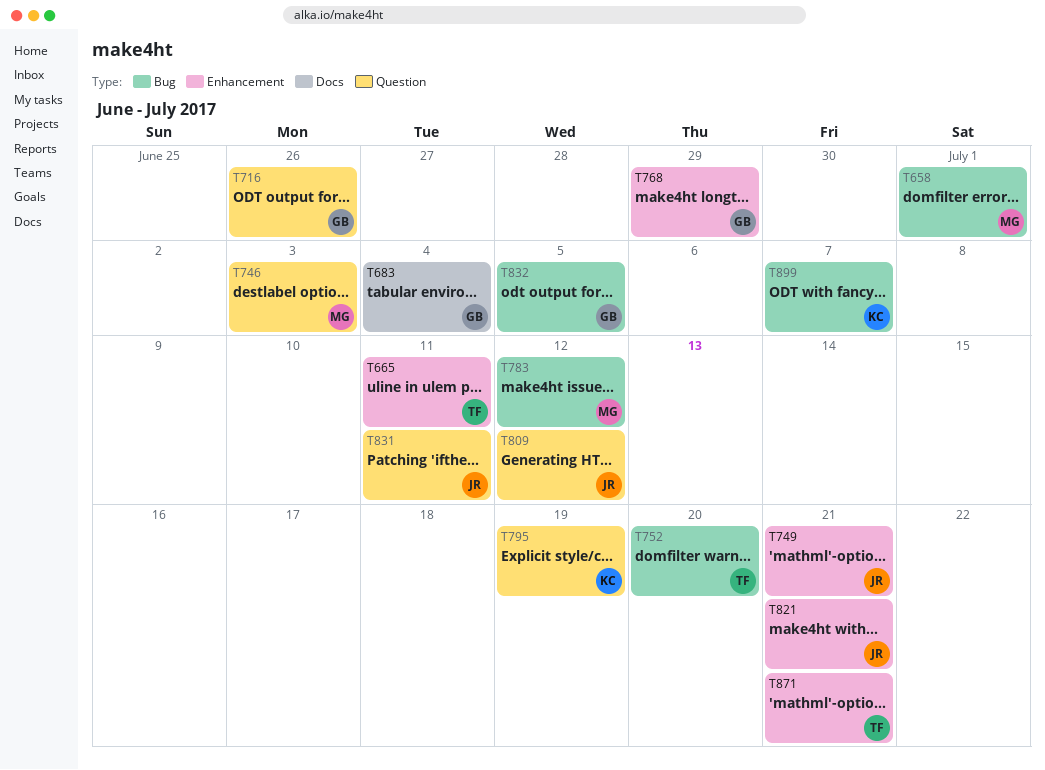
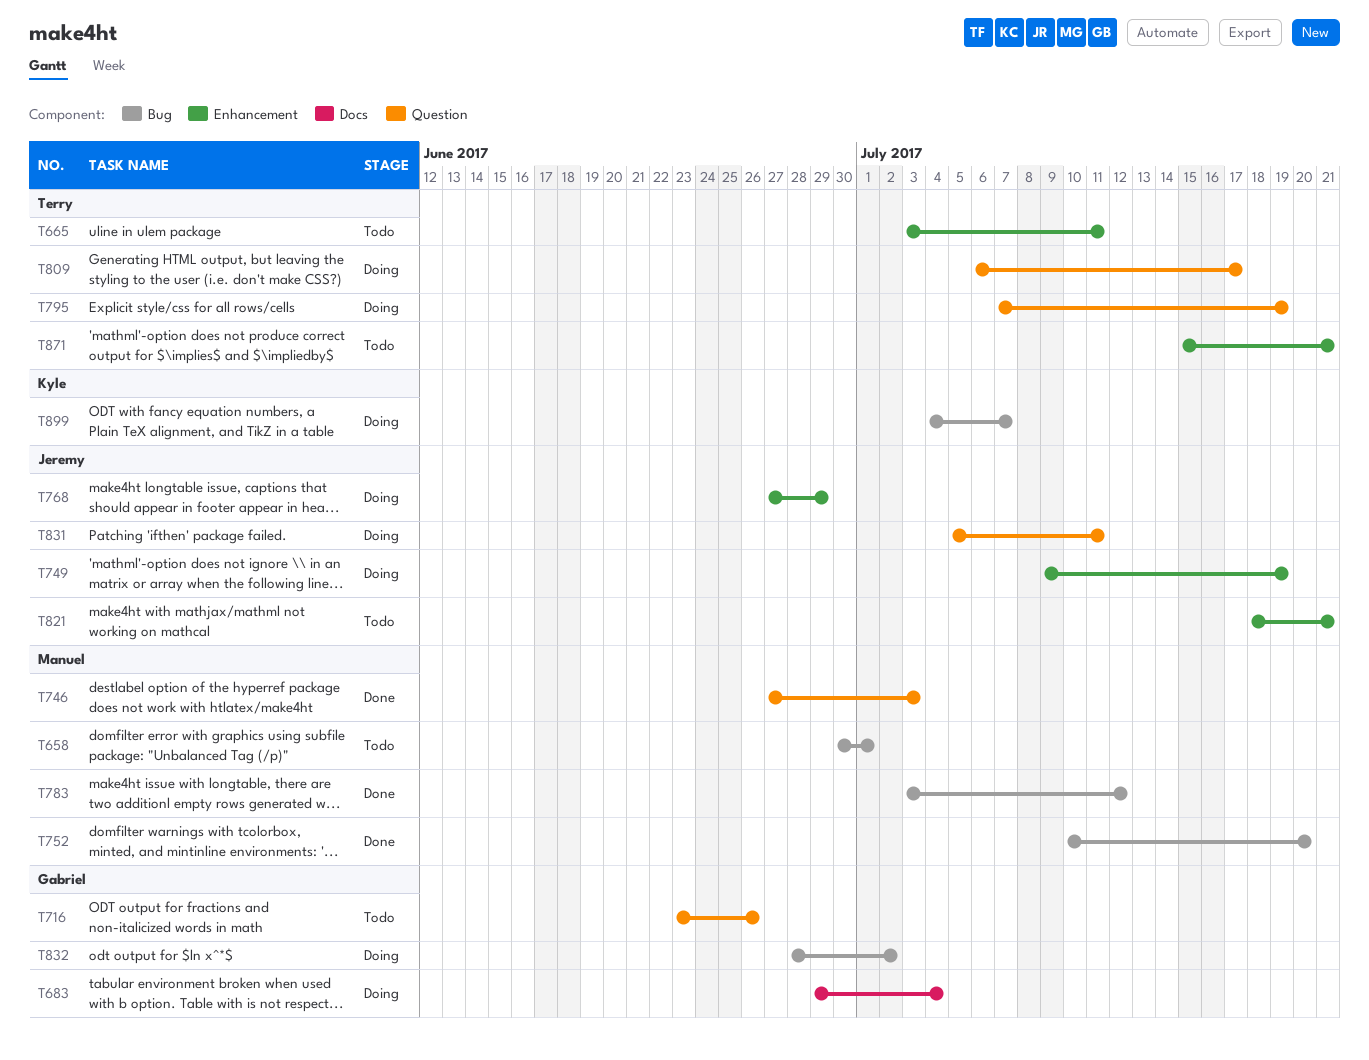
T749, due: Jul 21 -> Jul 19
T752, owner: Terry -> Manuel
T768, owner: Gabriel -> Jeremy
T795, owner: Kyle -> Terry
T809, owner: Jeremy -> Terry
T809, due: Jul 12 -> Jul 17
T832, due: Jul 5 -> Jul 2

